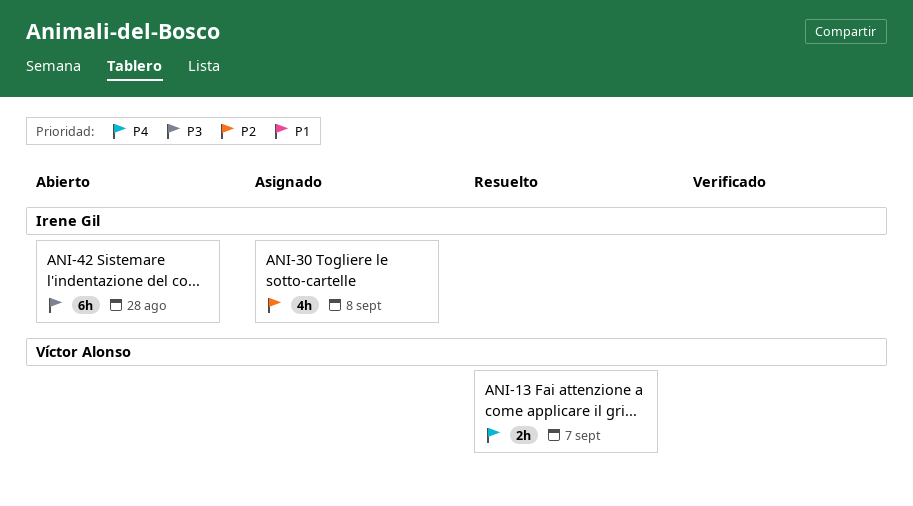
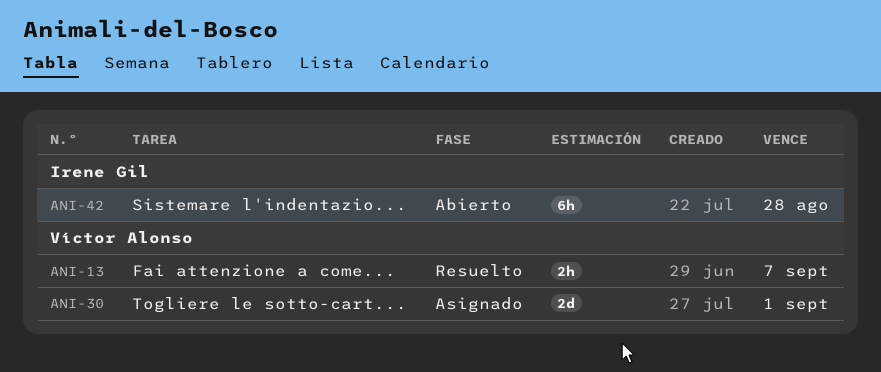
ANI-30, owner: Irene Gil -> Víctor Alonso
ANI-30, estimate: 4h -> 2d
ANI-30, due: Sep 8 -> Sep 1

